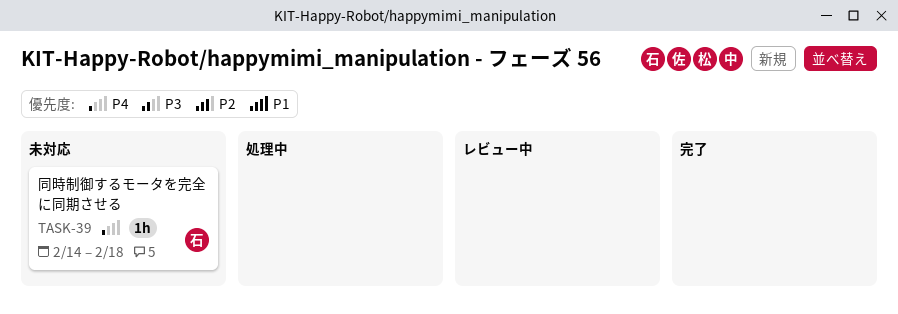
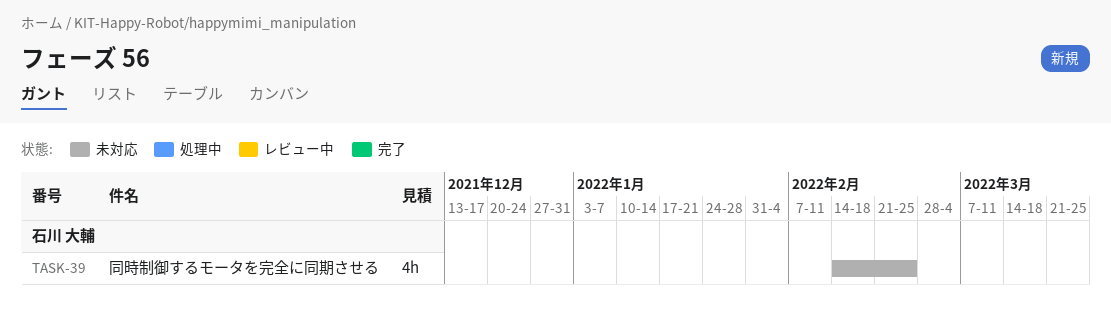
TASK-39, estimate: 1h -> 4h
TASK-39, due: Feb 18 -> Feb 25

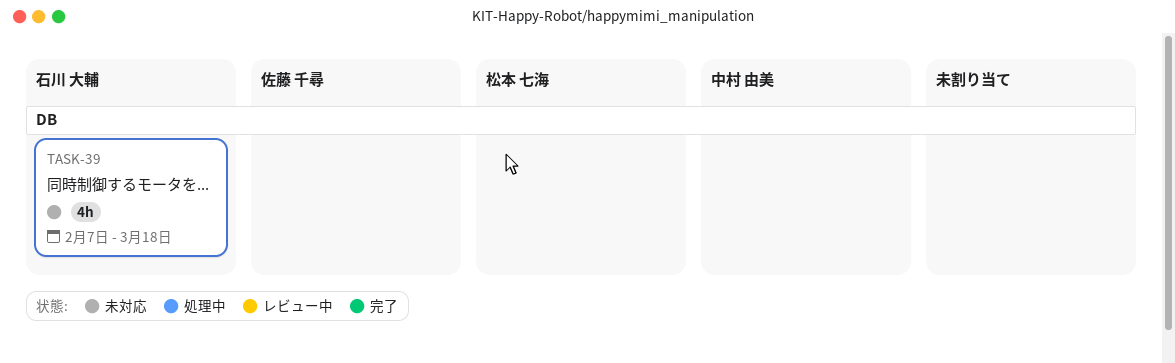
TASK-39, start: Feb 14 -> Feb 7
TASK-39, due: Feb 25 -> Mar 18

